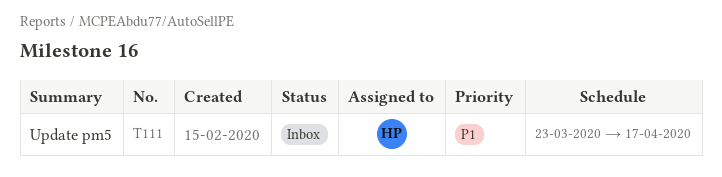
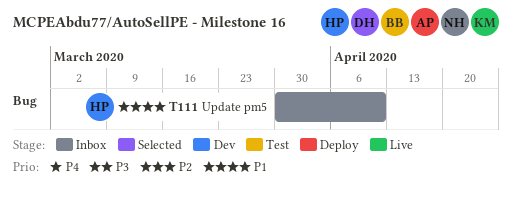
T111, start: Mar 23 -> Mar 30
T111, due: Apr 17 -> Apr 10

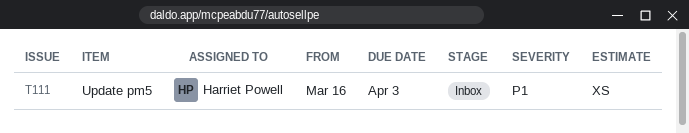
T111, start: Mar 30 -> Mar 16
T111, due: Apr 10 -> Apr 3

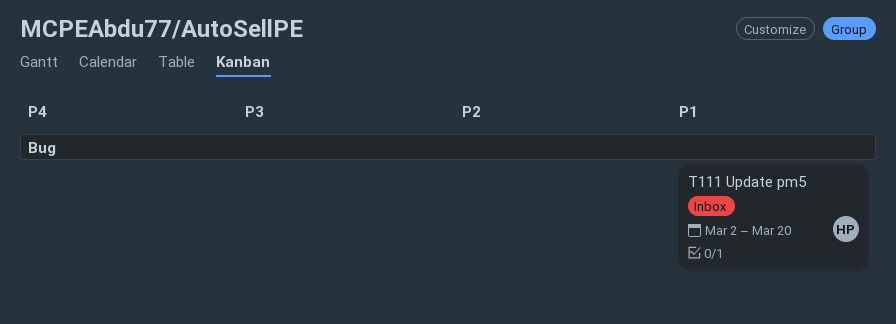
T111, start: Mar 16 -> Mar 2
T111, due: Apr 3 -> Mar 20

